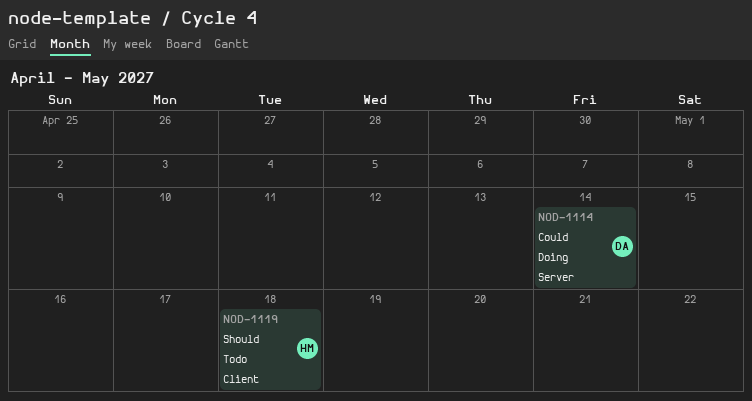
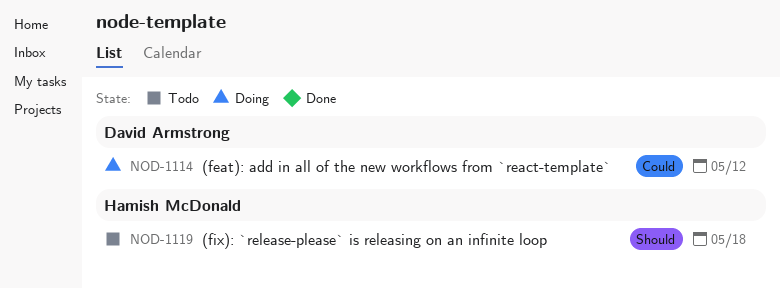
NOD-1114, due: May 14 -> May 12

